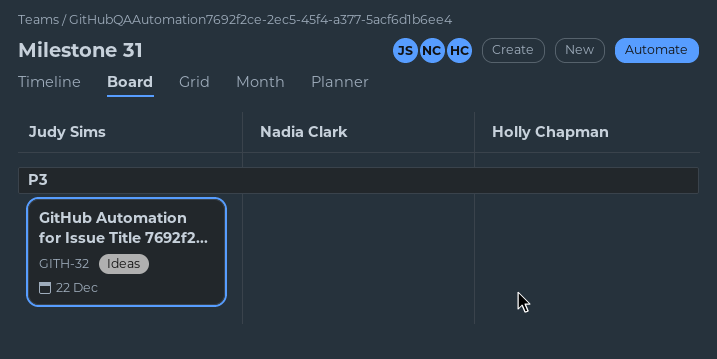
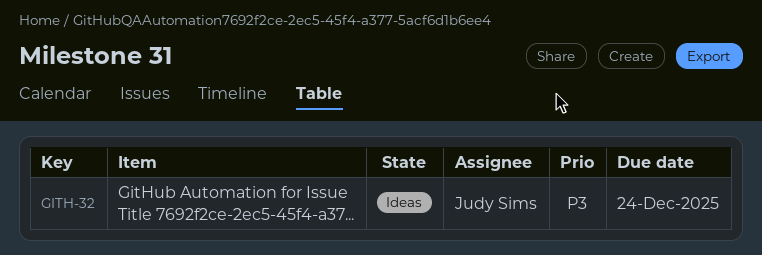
GITH-32, due: Dec 22 -> Dec 24

